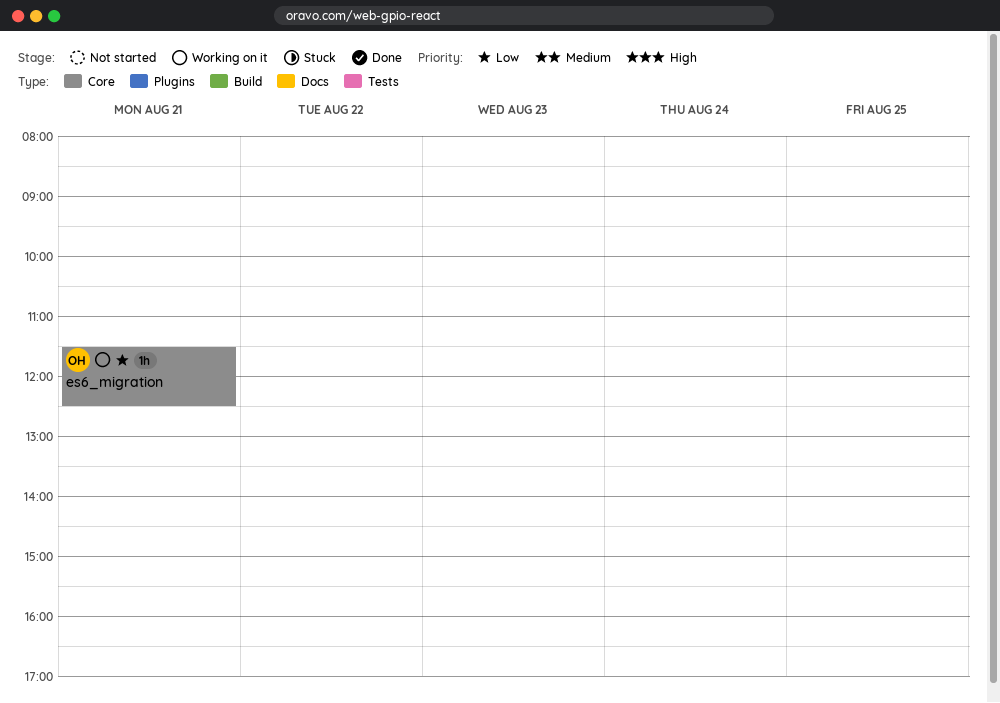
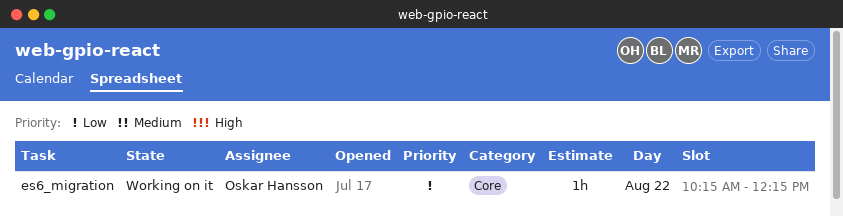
es6_migration, day: Aug 21 -> Aug 22
es6_migration, begins: 11:30 -> 10:15
es6_migration, ends: 12:30 -> 12:15

